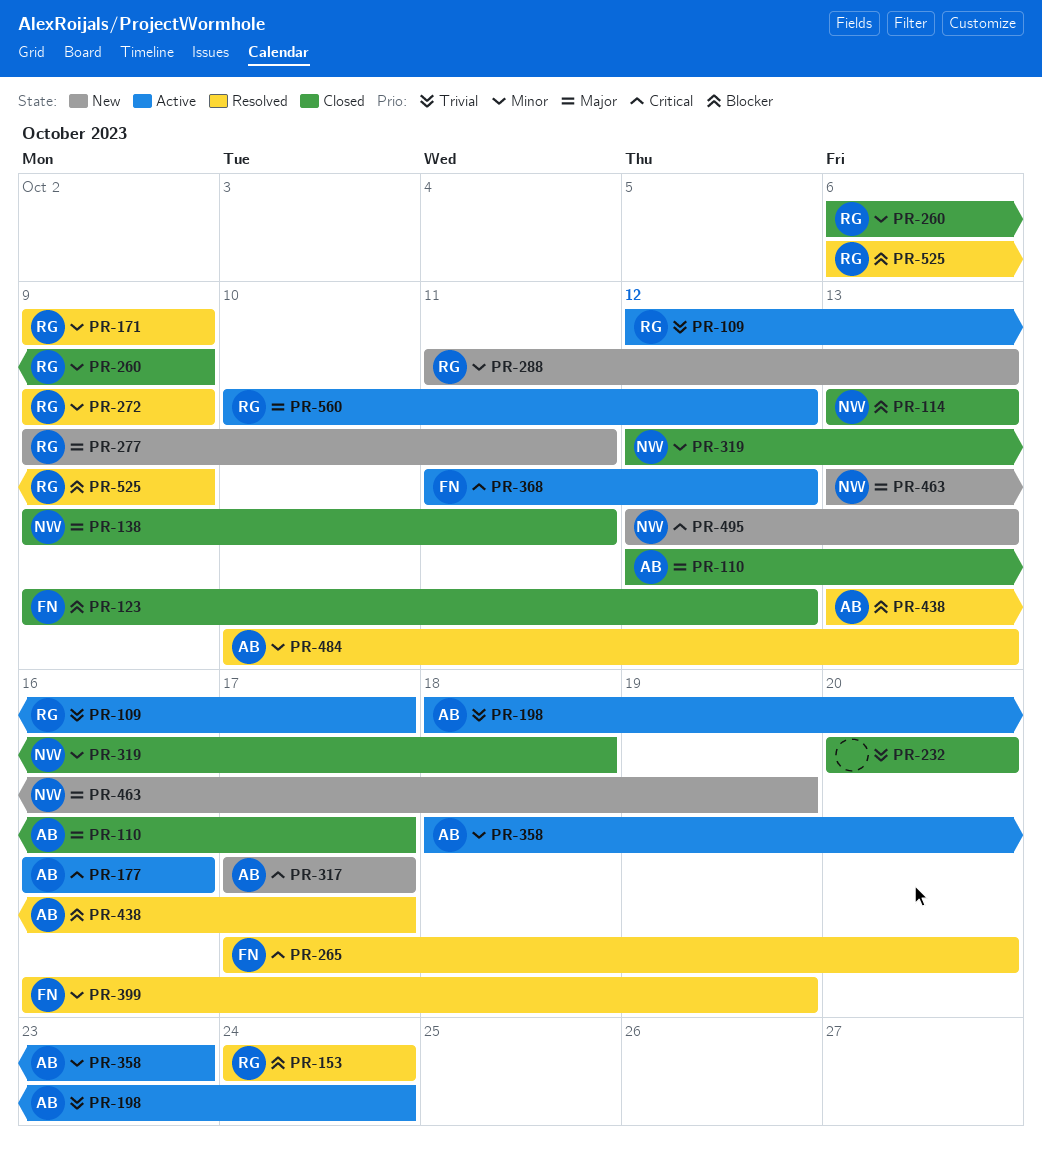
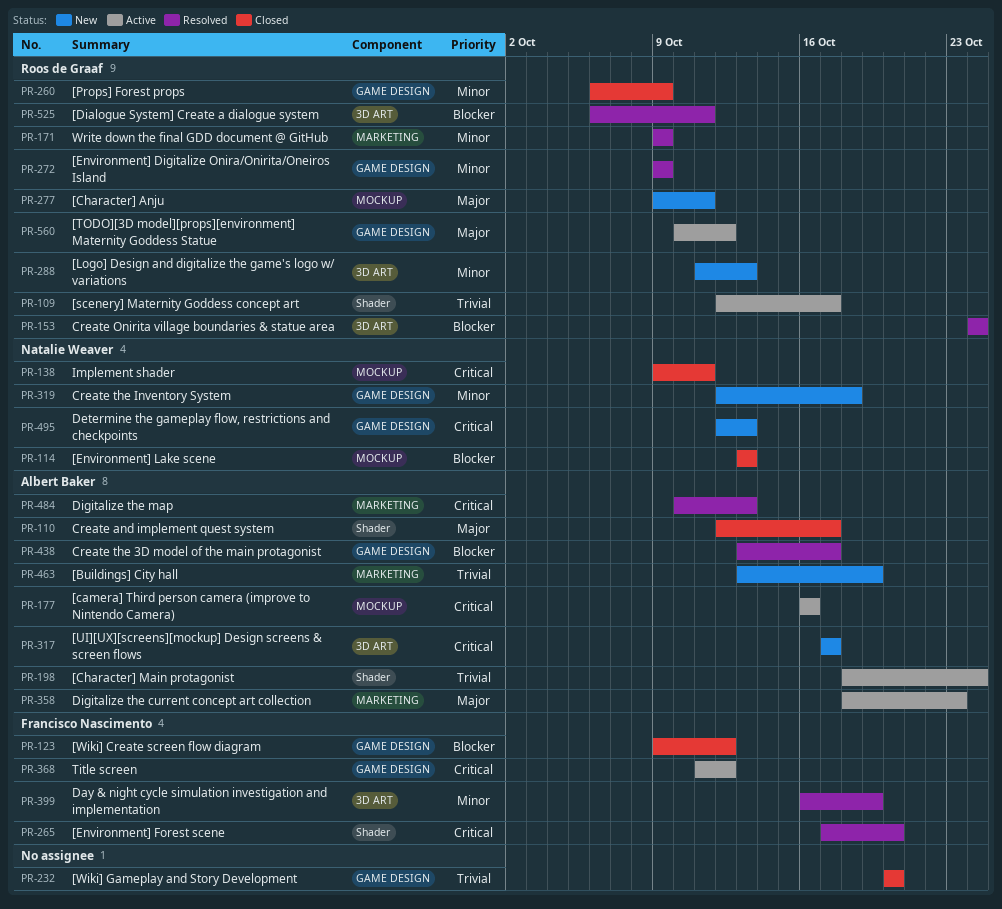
PR-138, priority: Major -> Critical
PR-319, status: Closed -> New
PR-358, priority: Minor -> Major
PR-463, owner: Natalie Weaver -> Albert Baker
PR-463, priority: Major -> Trivial
PR-484, priority: Minor -> Critical
PR-525, due: Oct 9 -> Oct 11

